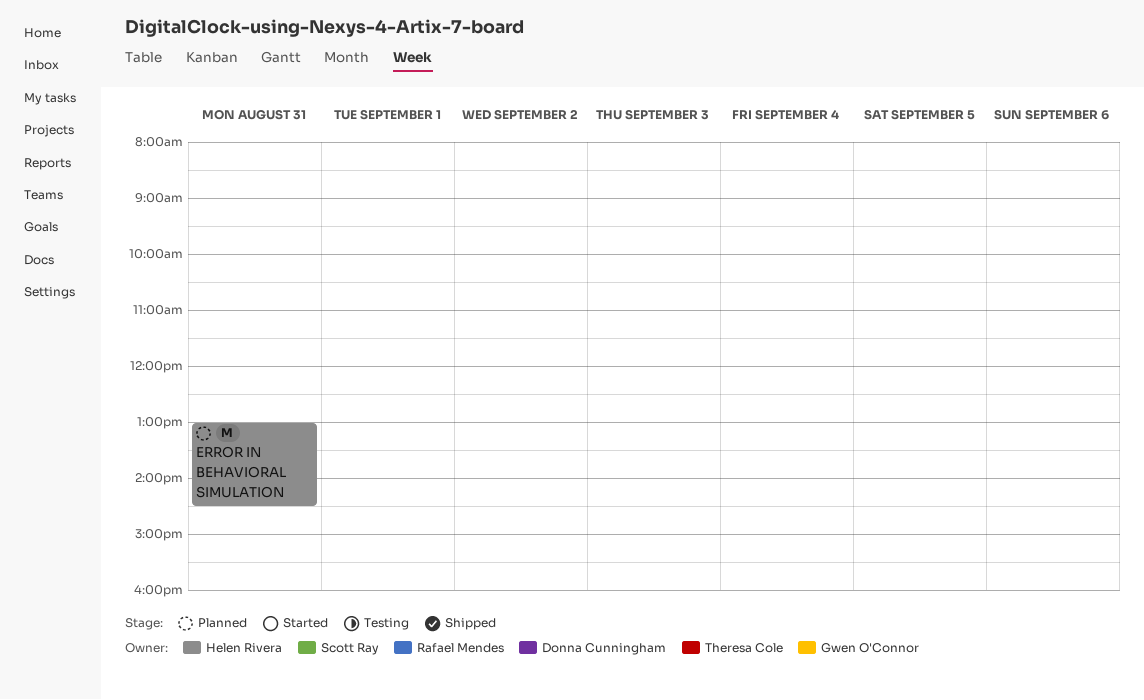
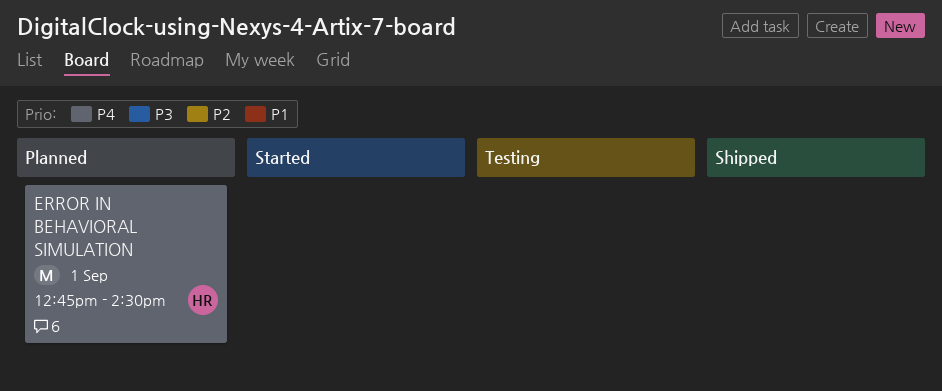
ERROR IN BEHAVIORAL SIMULATION, day: Aug 31 -> Sep 1
ERROR IN BEHAVIORAL SIMULATION, begins: 13:00 -> 12:45

